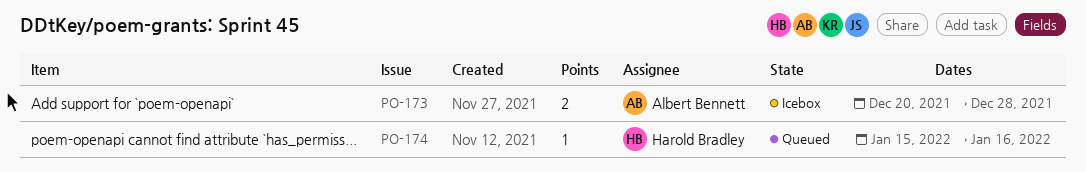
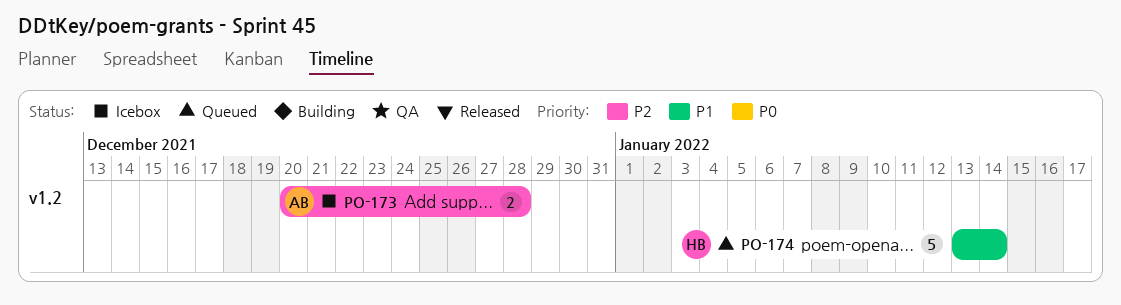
PO-174, estimate: 1 -> 5
PO-174, start: Jan 15 -> Jan 13
PO-174, due: Jan 16 -> Jan 14

